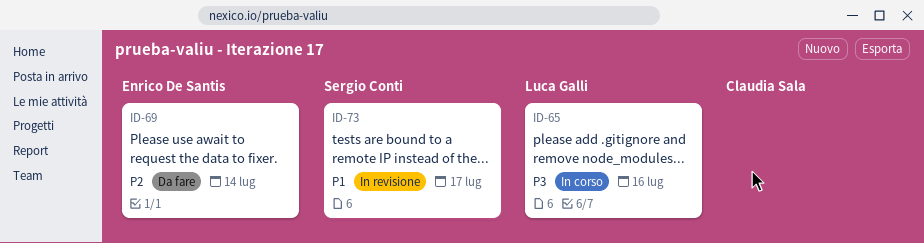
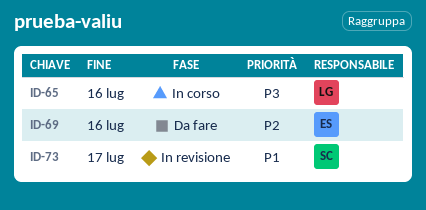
ID-69, due: Jul 14 -> Jul 16

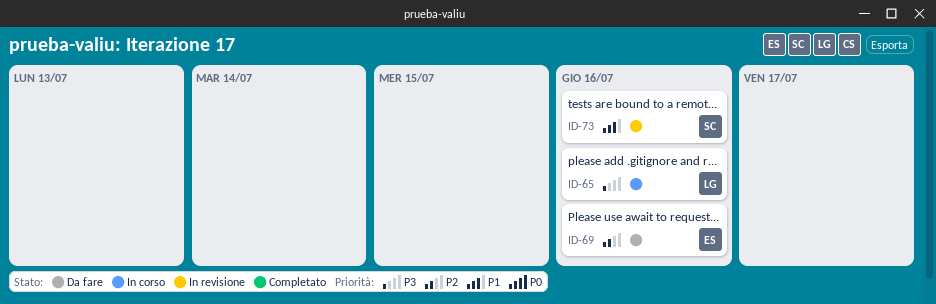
ID-73, due: Jul 17 -> Jul 16

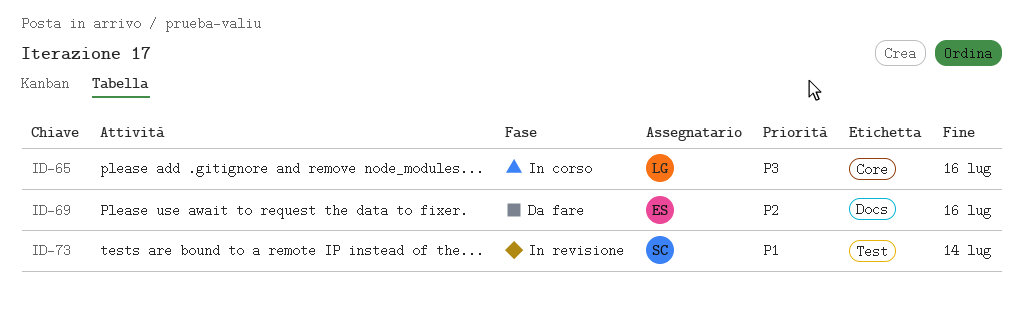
ID-73, due: Jul 16 -> Jul 14

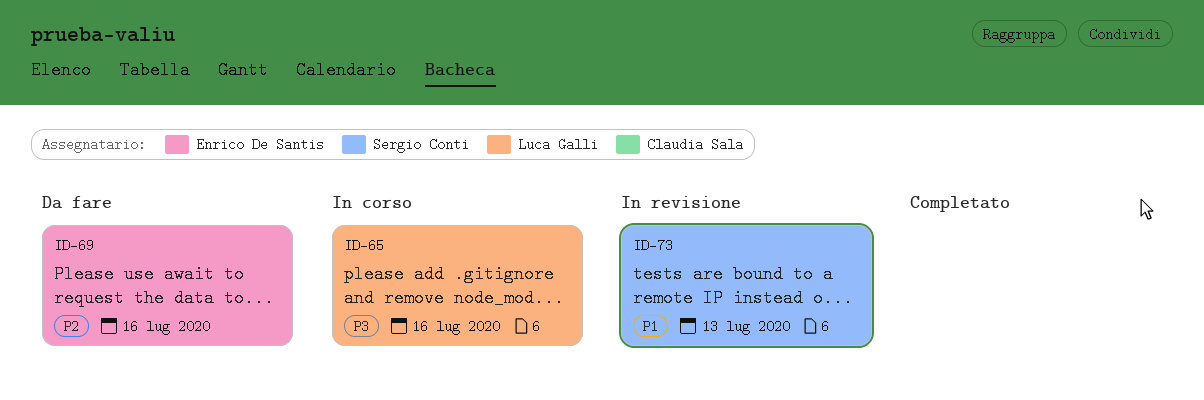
ID-73, due: Jul 14 -> Jul 13

